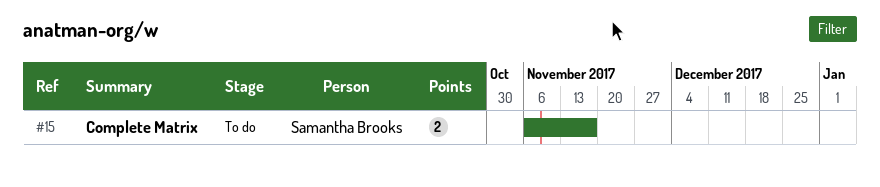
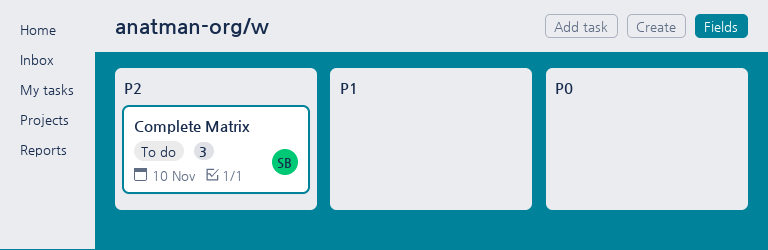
Complete Matrix, estimate: 2 -> 3
Complete Matrix, due: Nov 17 -> Nov 10

